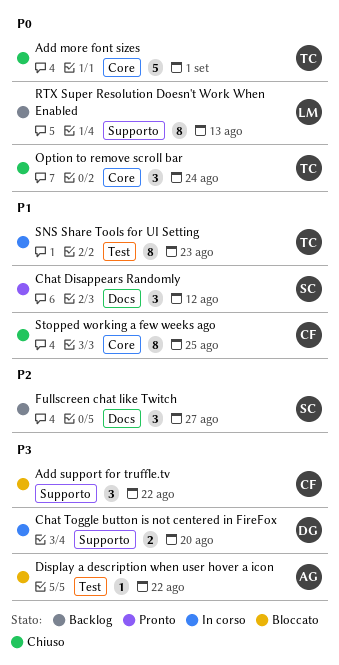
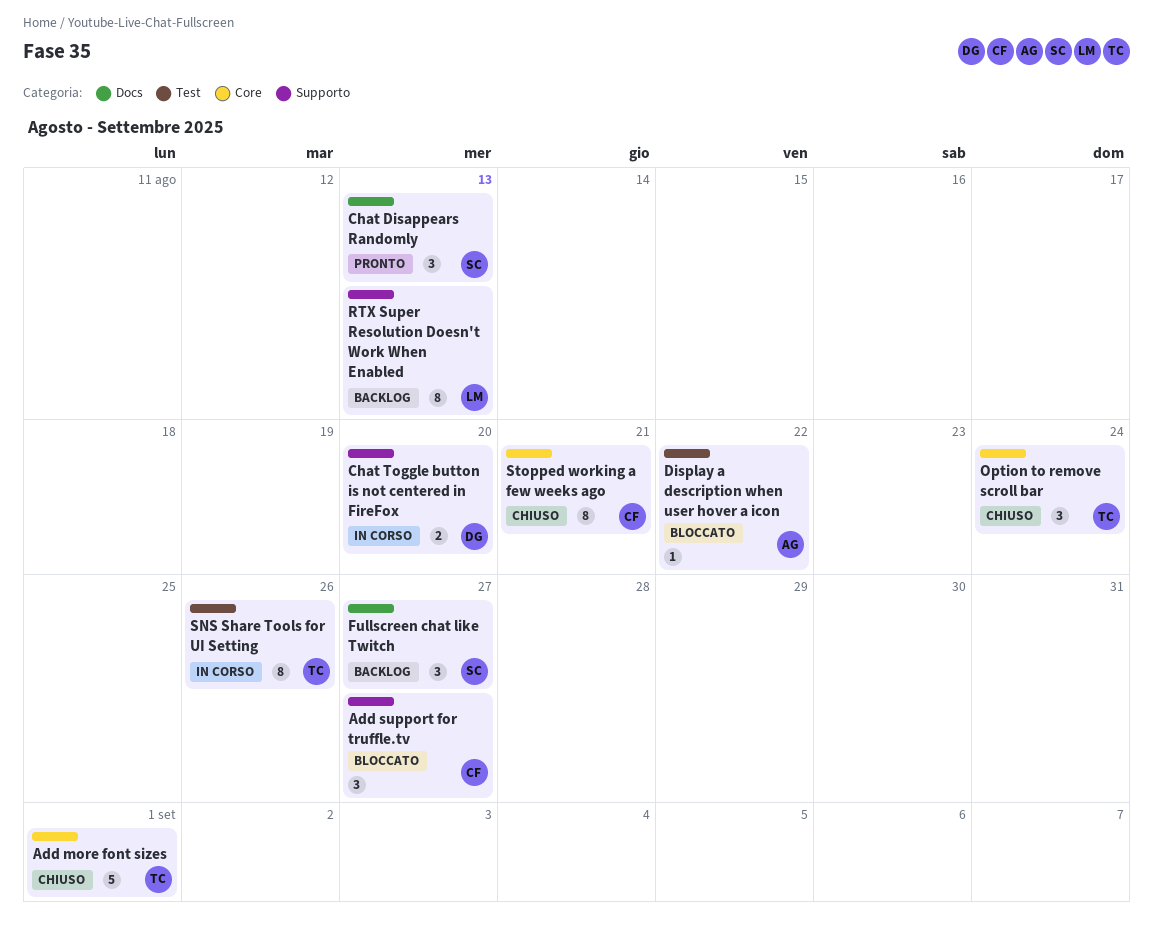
Add support for truffle.tv, due: Aug 22 -> Aug 27
Chat Disappears Randomly, due: Aug 12 -> Aug 13
SNS Share Tools for UI Setting, due: Aug 23 -> Aug 26
Stopped working a few weeks ago, due: Aug 25 -> Aug 21

